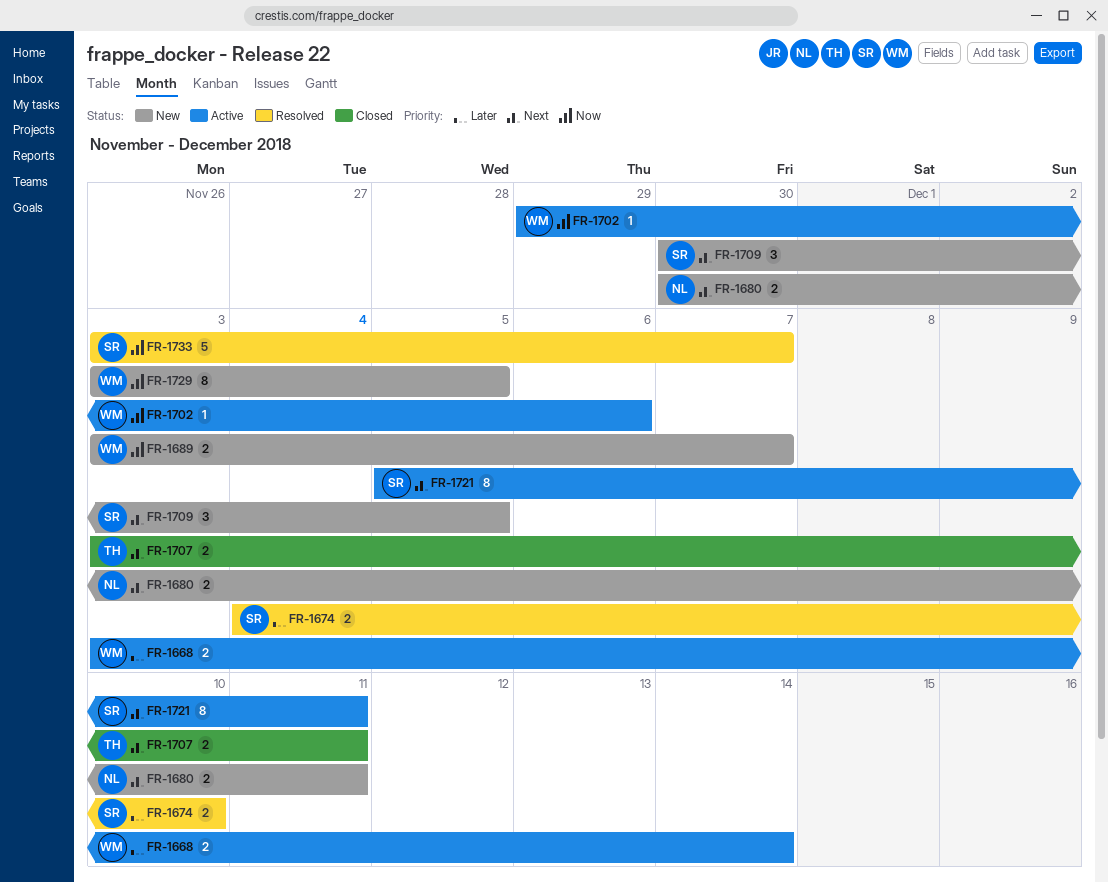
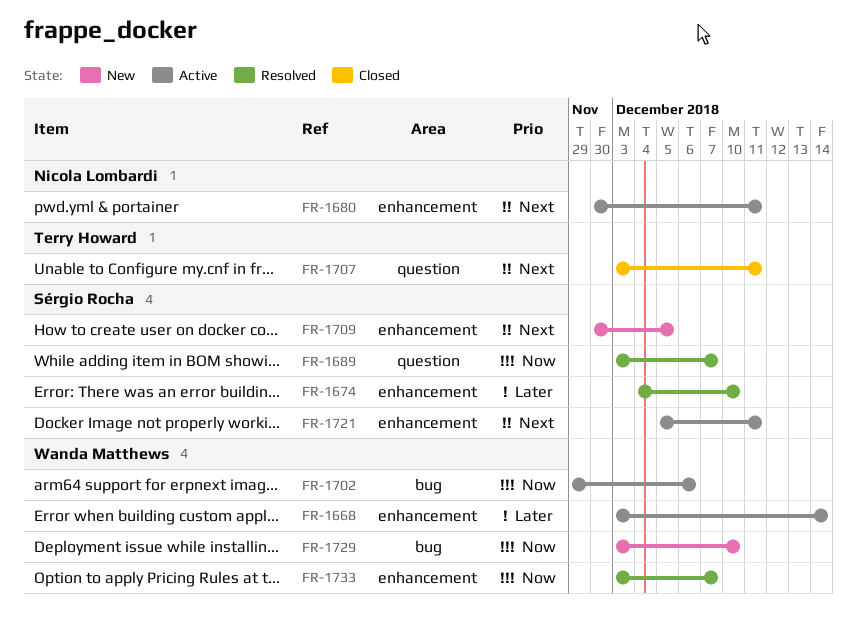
FR-1680, status: New -> Active
FR-1689, status: New -> Resolved
FR-1689, owner: Wanda Matthews -> Sérgio Rocha
FR-1729, due: Dec 5 -> Dec 10
FR-1733, owner: Sérgio Rocha -> Wanda Matthews

